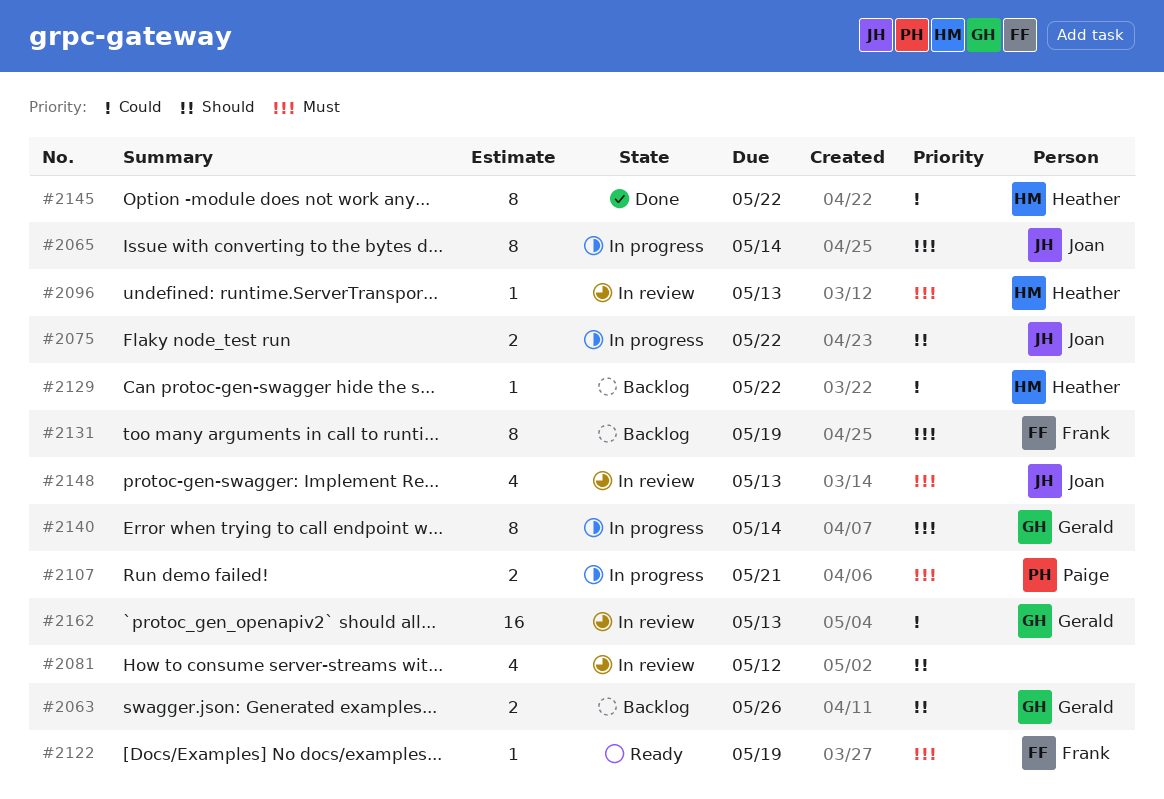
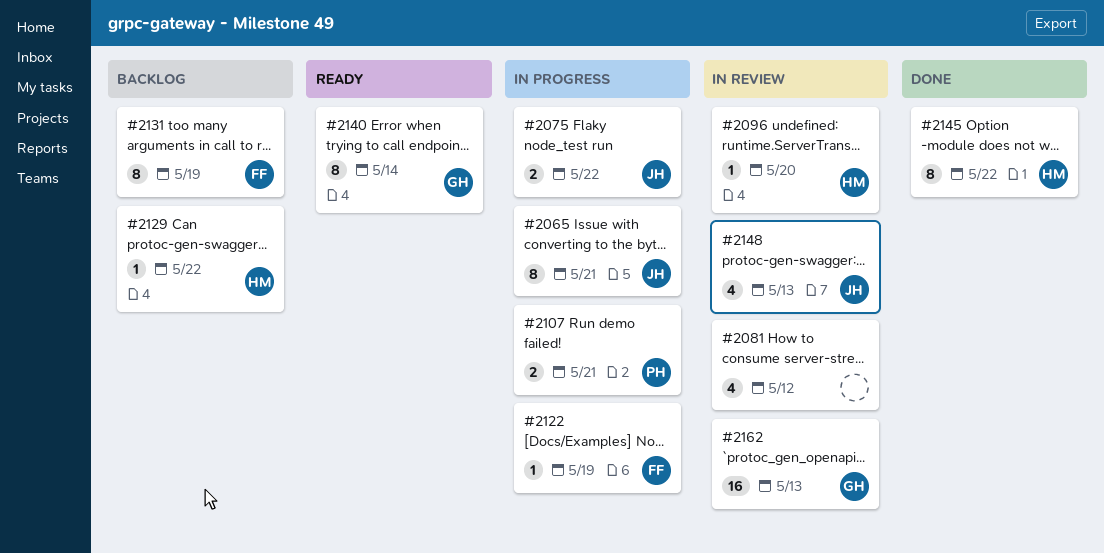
#2063: present -> none
#2065, due: May 14 -> May 21
#2096, due: May 13 -> May 20
#2122, status: Ready -> In progress
#2140, status: In progress -> Ready

